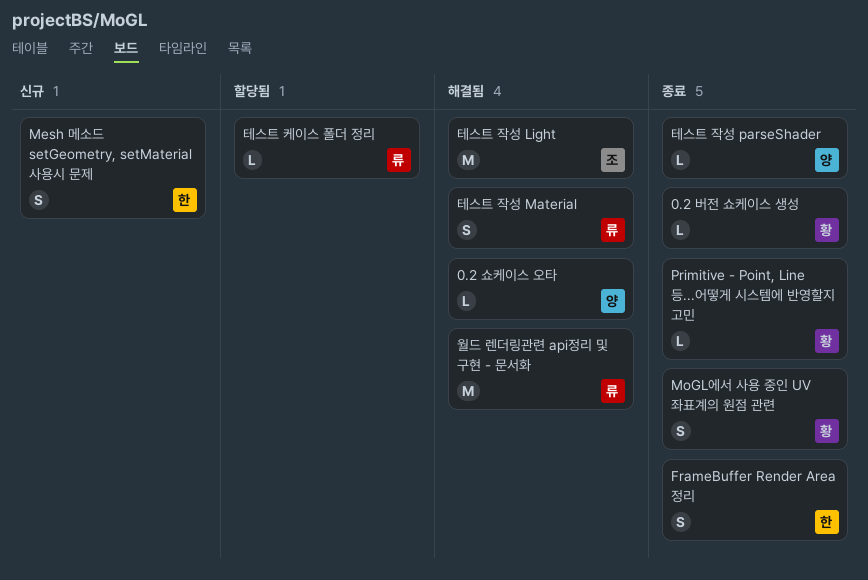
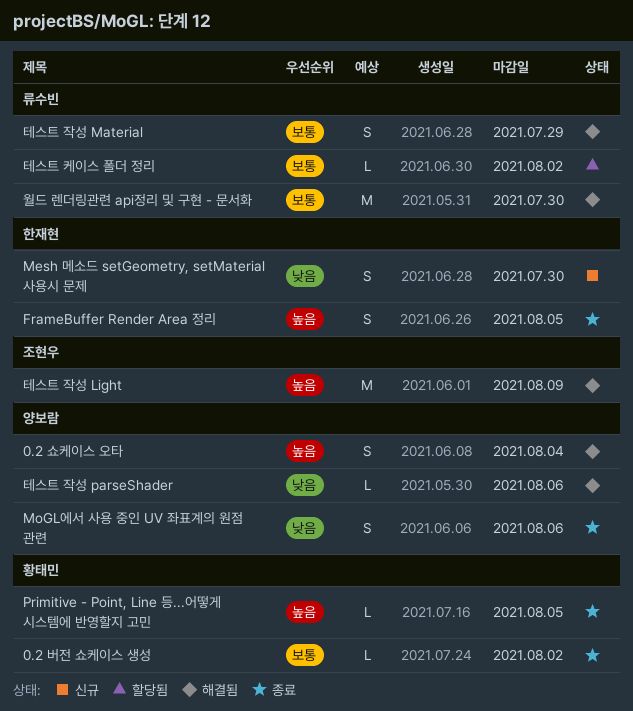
0.2 쇼케이스 오타, estimate: L -> S
MoGL에서 사용 중인 UV 좌표계의 원점 관련, owner: 황태민 -> 양보람
테스트 작성 parseShader, status: 종료 -> 해결됨

